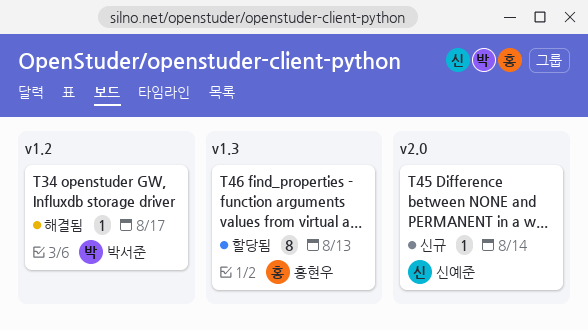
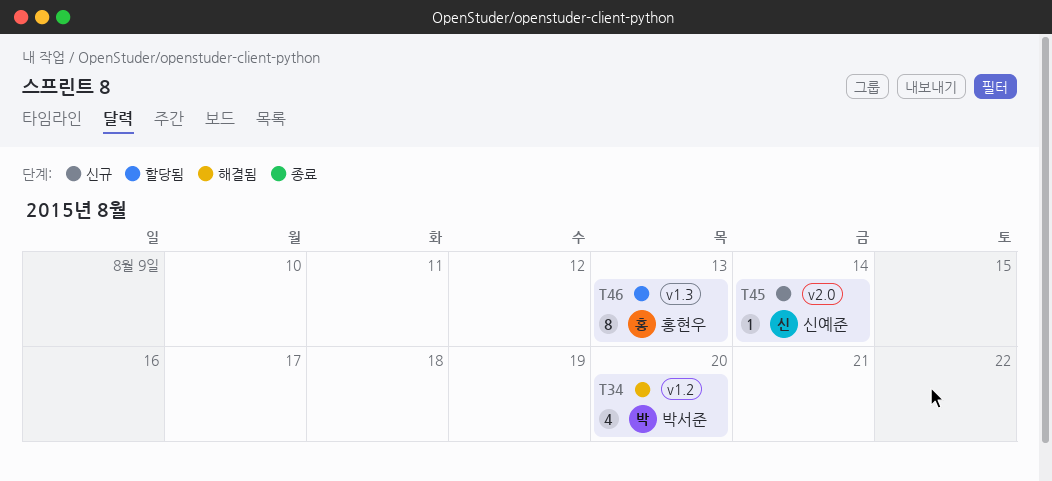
T34, estimate: 1 -> 4
T34, due: Aug 17 -> Aug 20

